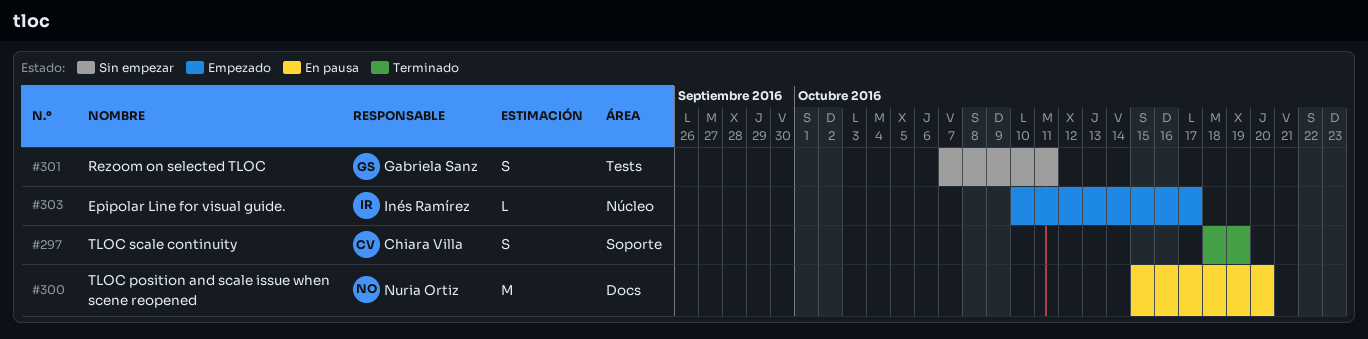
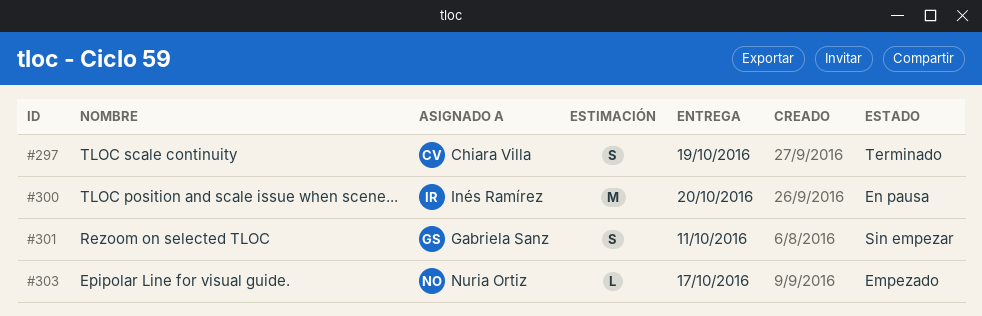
#300, owner: Nuria Ortiz -> Inés Ramírez
#303, owner: Inés Ramírez -> Nuria Ortiz

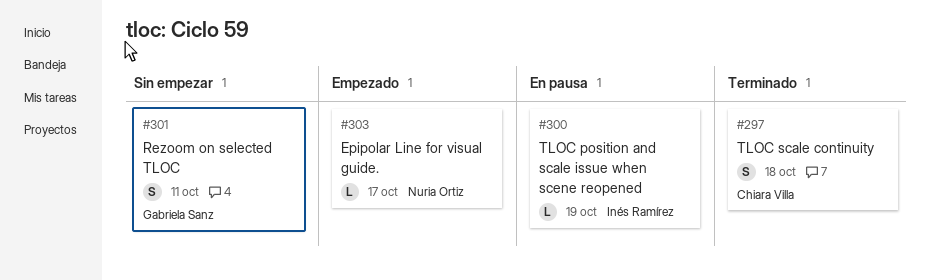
#297, due: Oct 19 -> Oct 18
#300, estimate: M -> L
#300, due: Oct 20 -> Oct 19

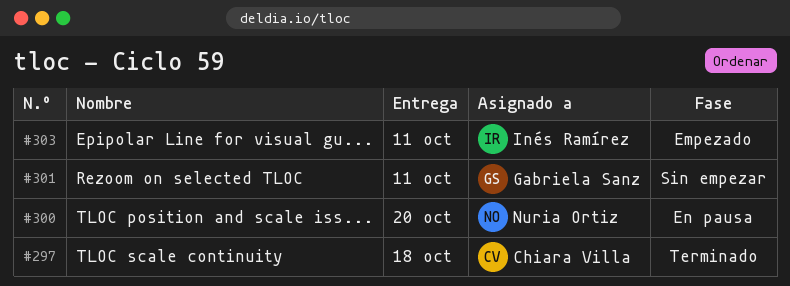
#300, owner: Inés Ramírez -> Nuria Ortiz
#300, due: Oct 19 -> Oct 20
#303, owner: Nuria Ortiz -> Inés Ramírez
#303, due: Oct 17 -> Oct 11

